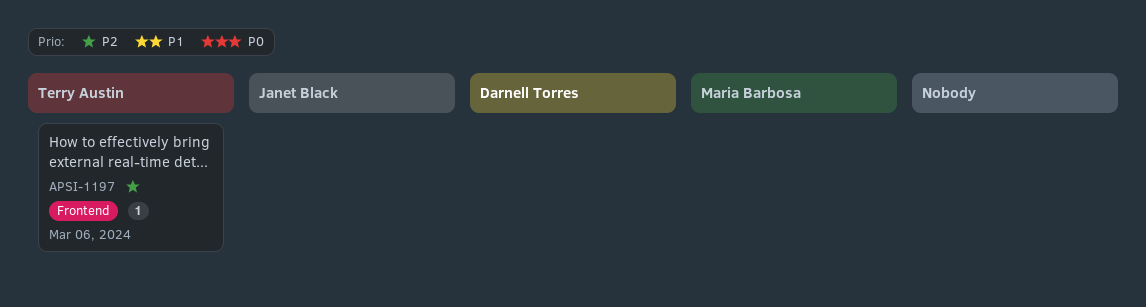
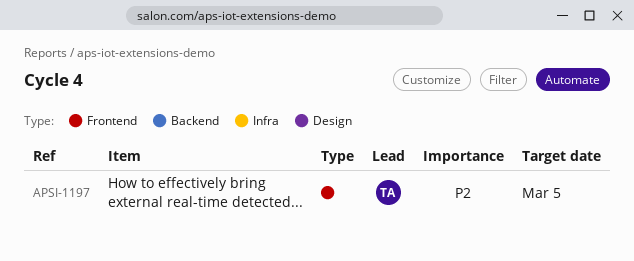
APSI-1197, due: Mar 6 -> Mar 5

